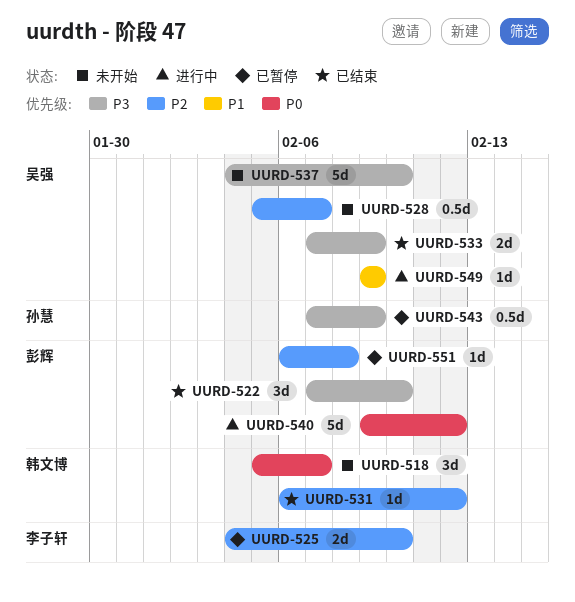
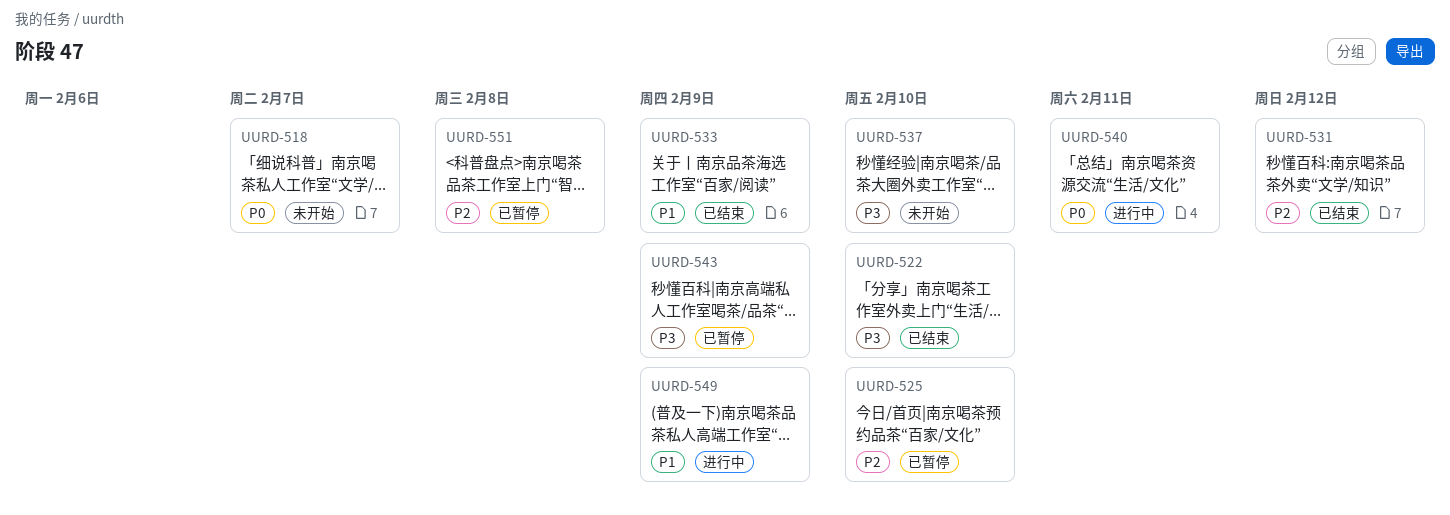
UURD-528: present -> none
UURD-533, priority: P3 -> P1
UURD-540, due: Feb 12 -> Feb 11

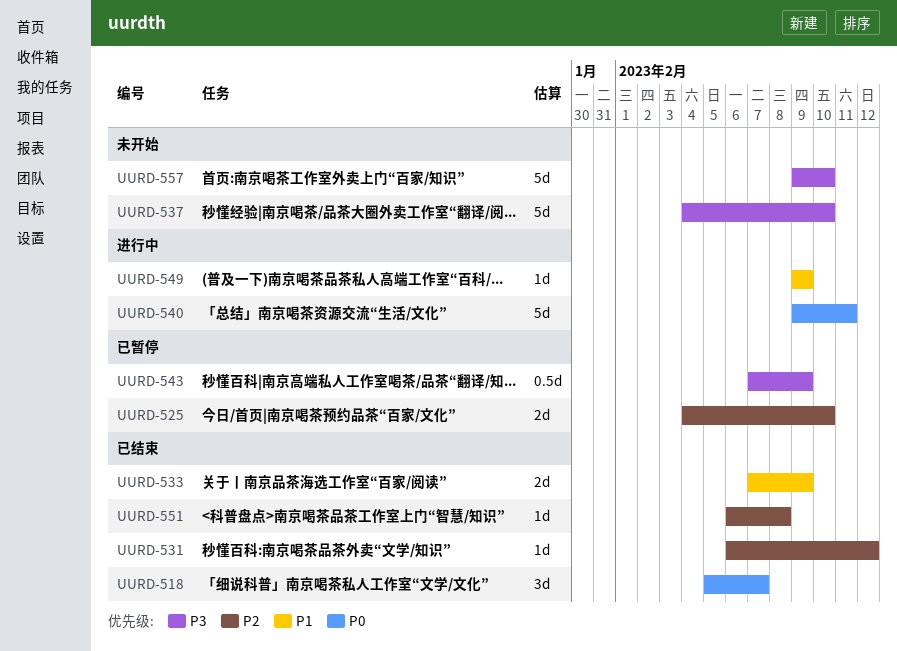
UURD-518, status: 未开始 -> 已结束
UURD-522: present -> none
UURD-551, status: 已暂停 -> 已结束
UURD-557: none -> present

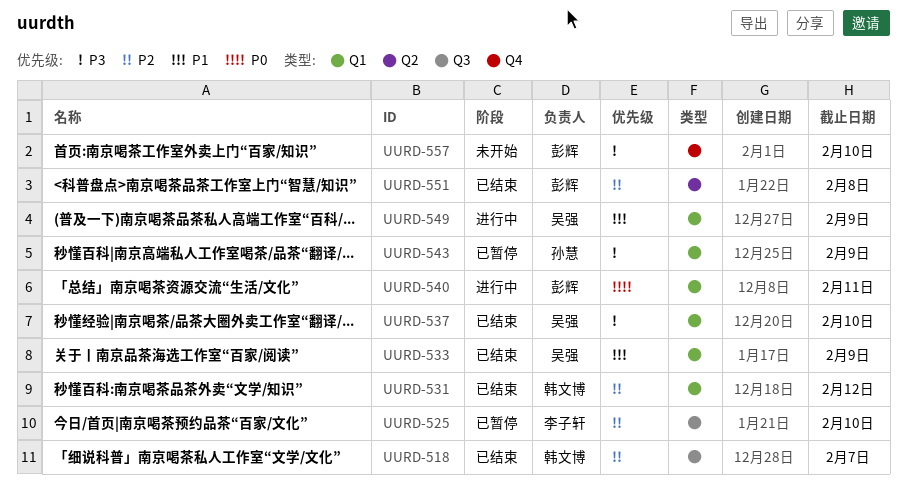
UURD-518, priority: P0 -> P2
UURD-537, status: 未开始 -> 已结束

